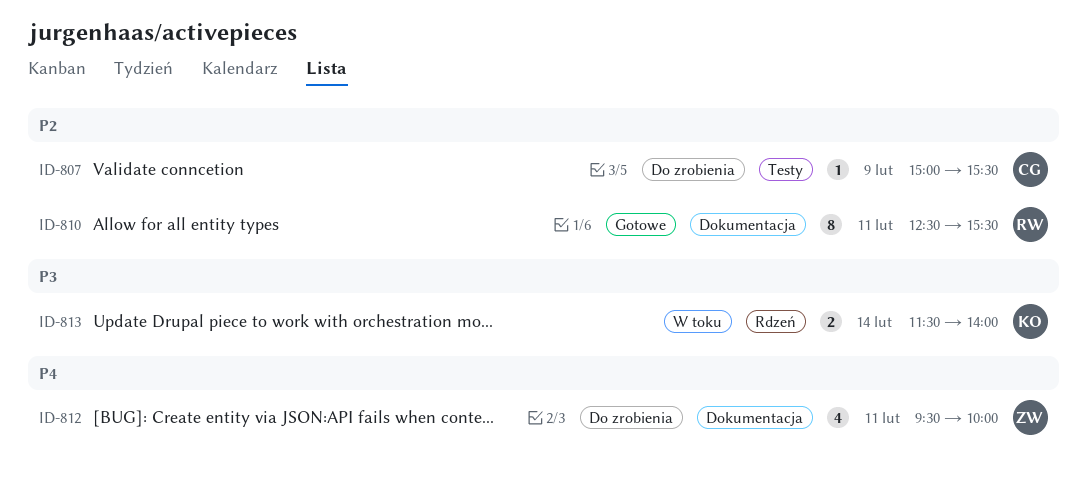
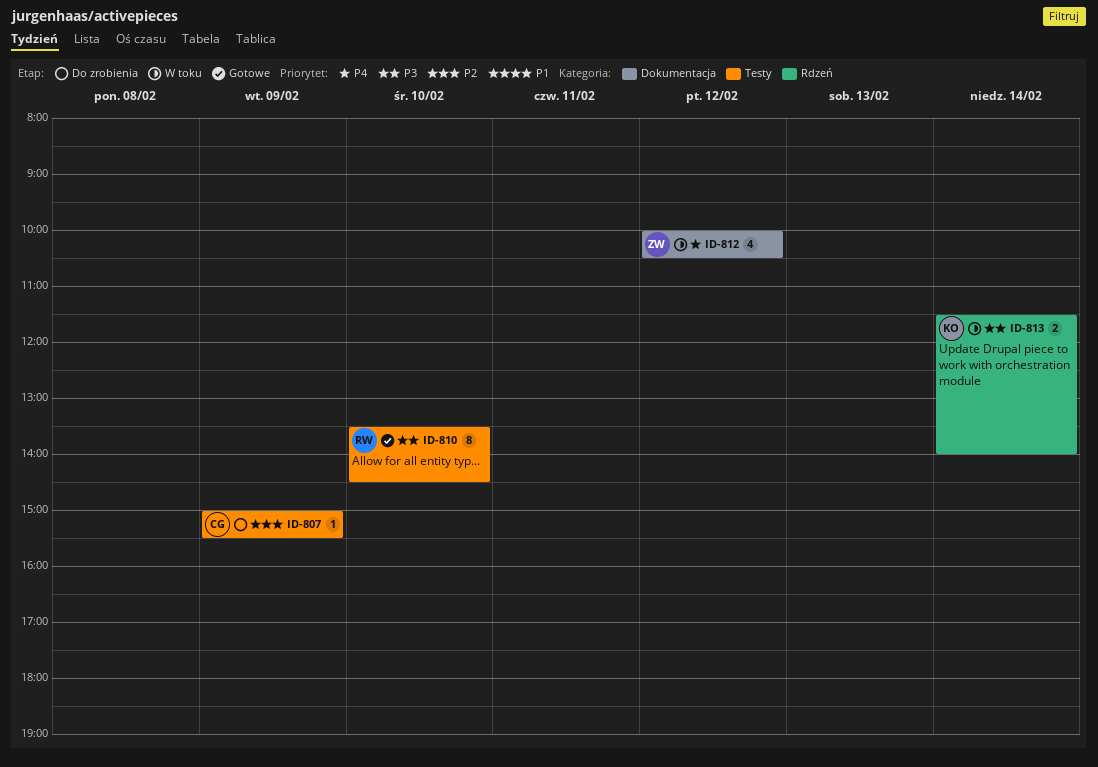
ID-810, priority: P2 -> P3
ID-810, label: Dokumentacja -> Testy
ID-810, day: Feb 11 -> Feb 10
ID-810, begins: 12:30 -> 13:30
ID-810, ends: 15:30 -> 14:30
ID-812, status: Do zrobienia -> W toku
ID-812, day: Feb 11 -> Feb 12
ID-812, begins: 09:30 -> 10:00
ID-812, ends: 10:00 -> 10:30

